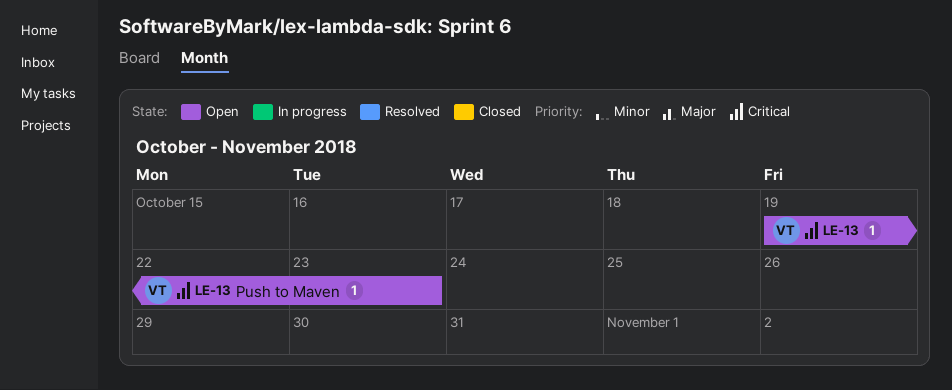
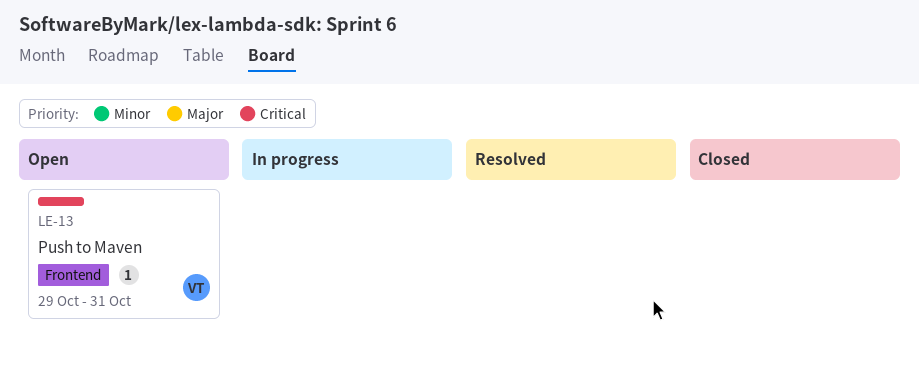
LE-13, start: Oct 19 -> Oct 29
LE-13, due: Oct 23 -> Oct 31

